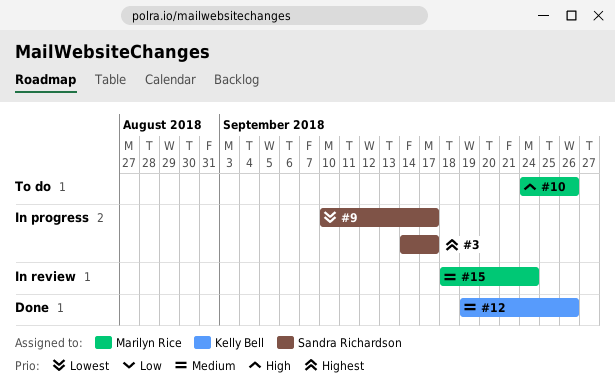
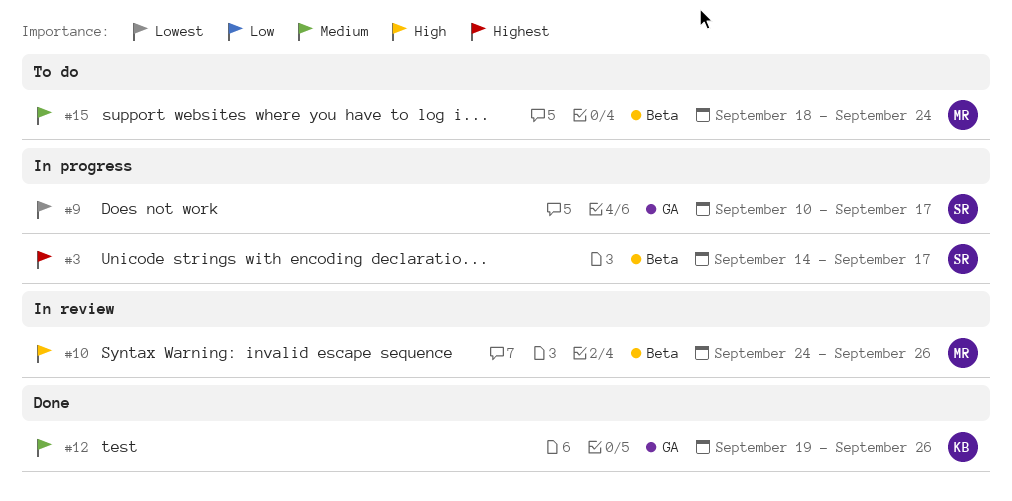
#10, status: To do -> In review
#15, status: In review -> To do

